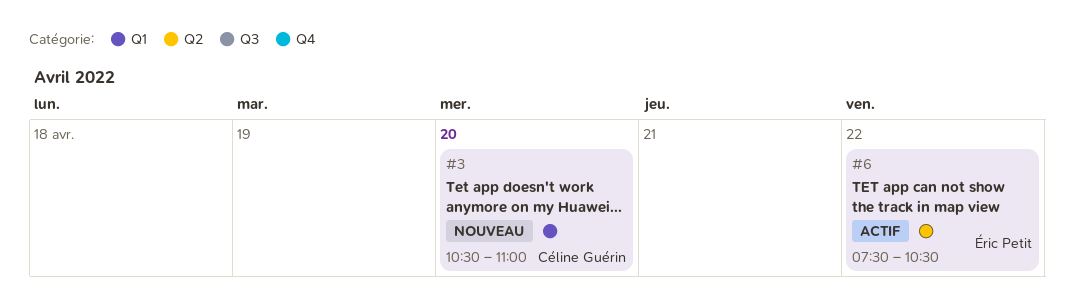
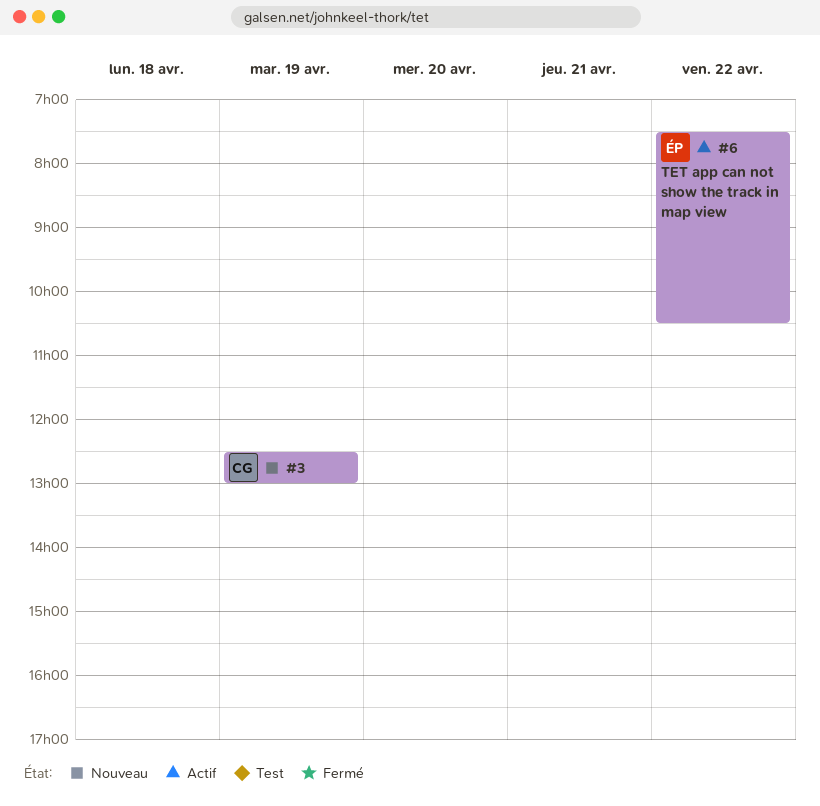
#3, day: Apr 20 -> Apr 19
#3, begins: 10:30 -> 12:30
#3, ends: 11:00 -> 13:00

